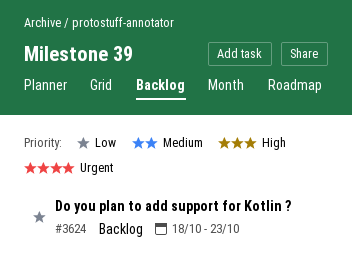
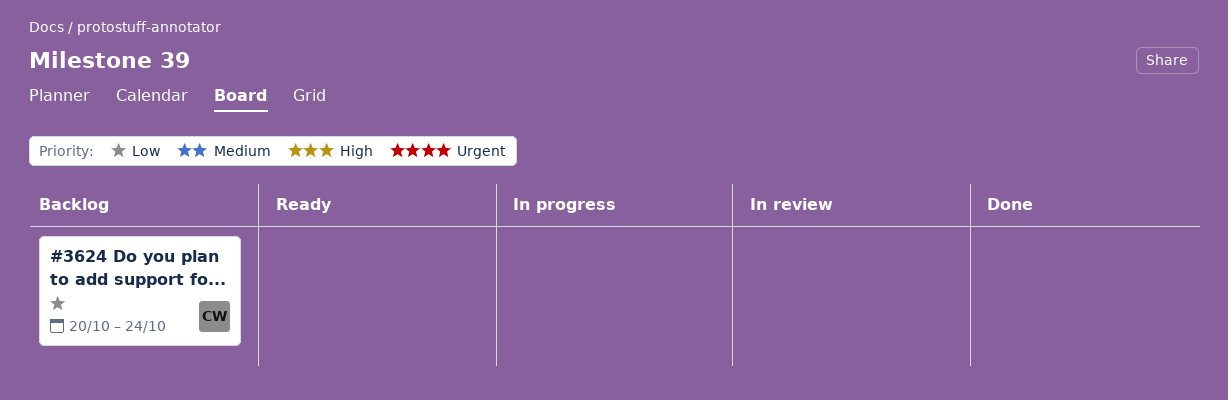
#3624, start: Oct 18 -> Oct 20
#3624, due: Oct 23 -> Oct 24

